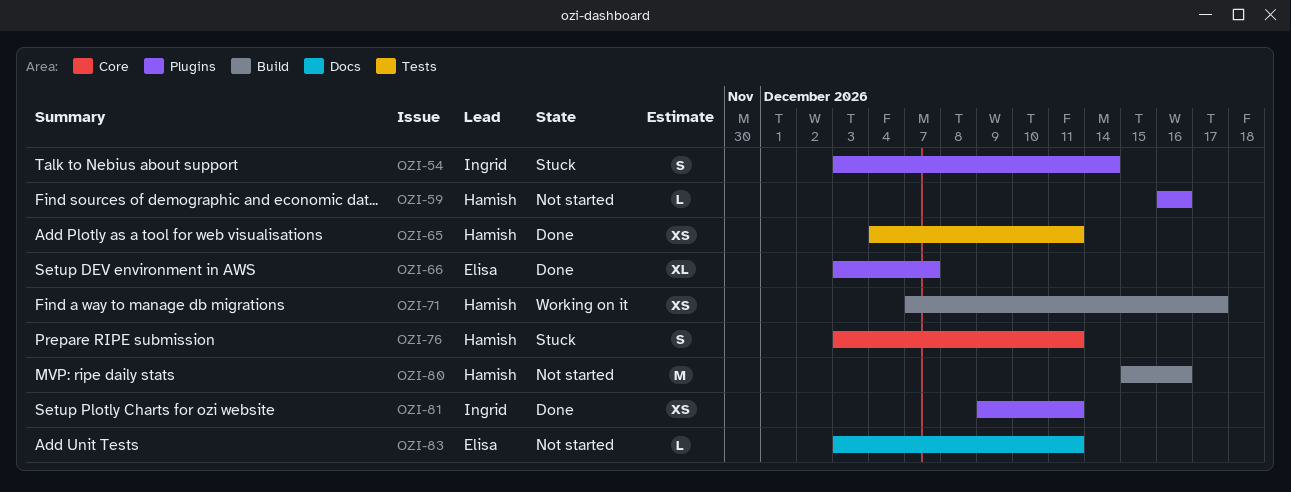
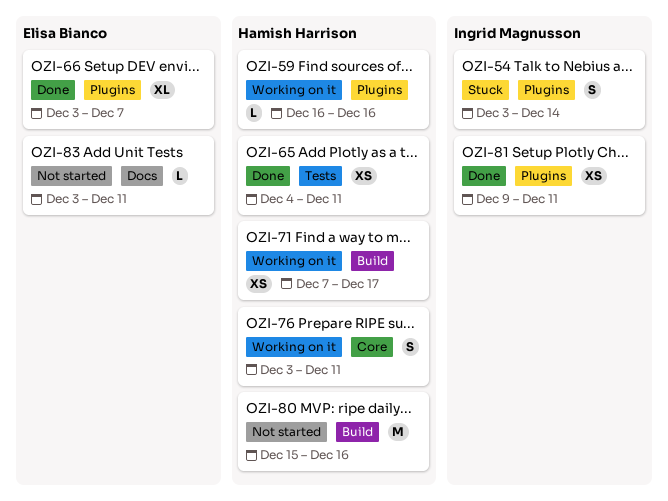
OZI-59, status: Not started -> Working on it
OZI-76, status: Stuck -> Working on it

